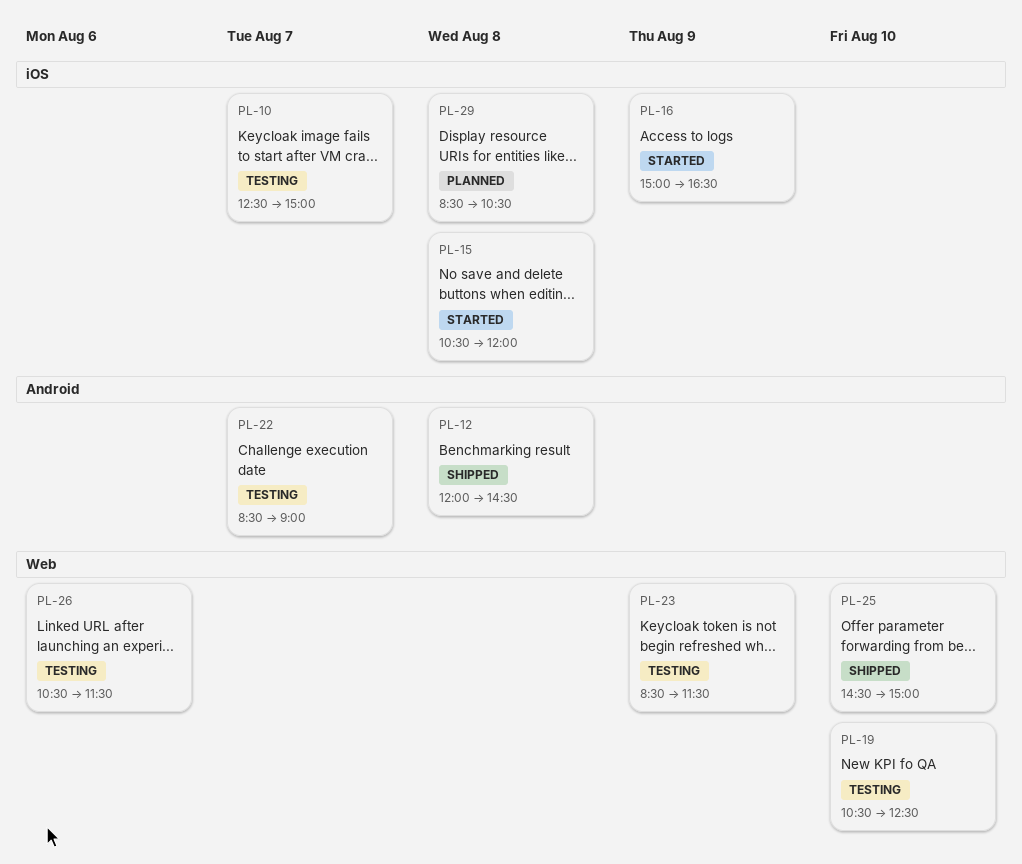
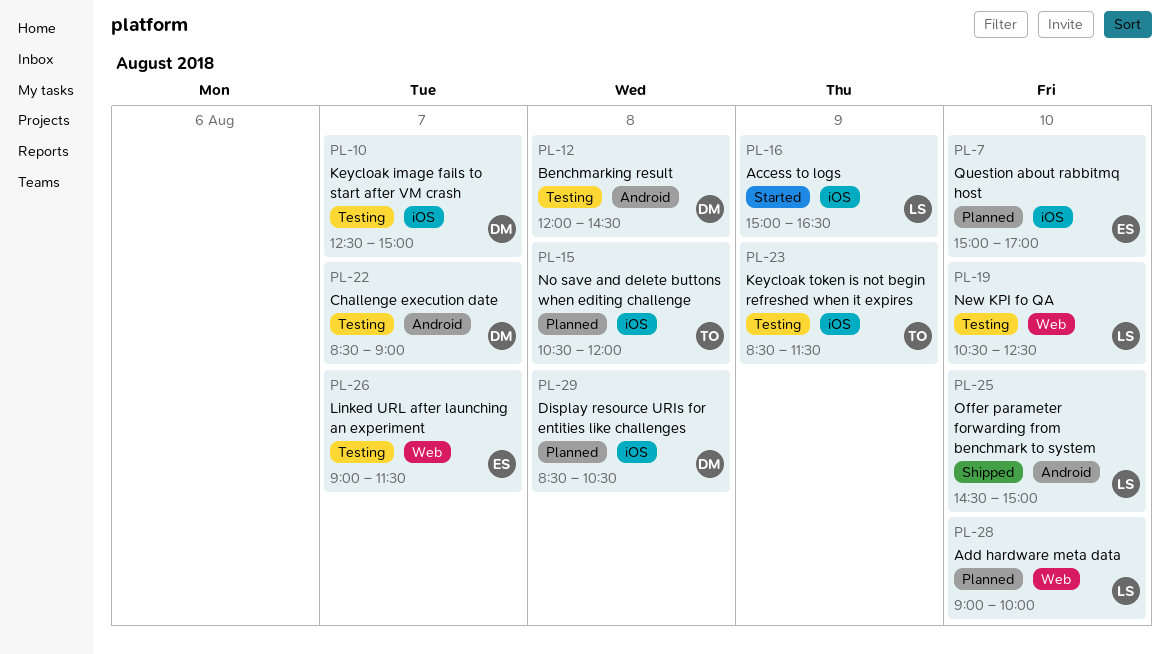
PL-7: none -> present
PL-12, status: Shipped -> Testing
PL-15, status: Started -> Planned
PL-23, label: Web -> iOS
PL-25, label: Web -> Android
PL-26, day: Aug 6 -> Aug 7
PL-26, begins: 10:30 -> 09:00
PL-28: none -> present

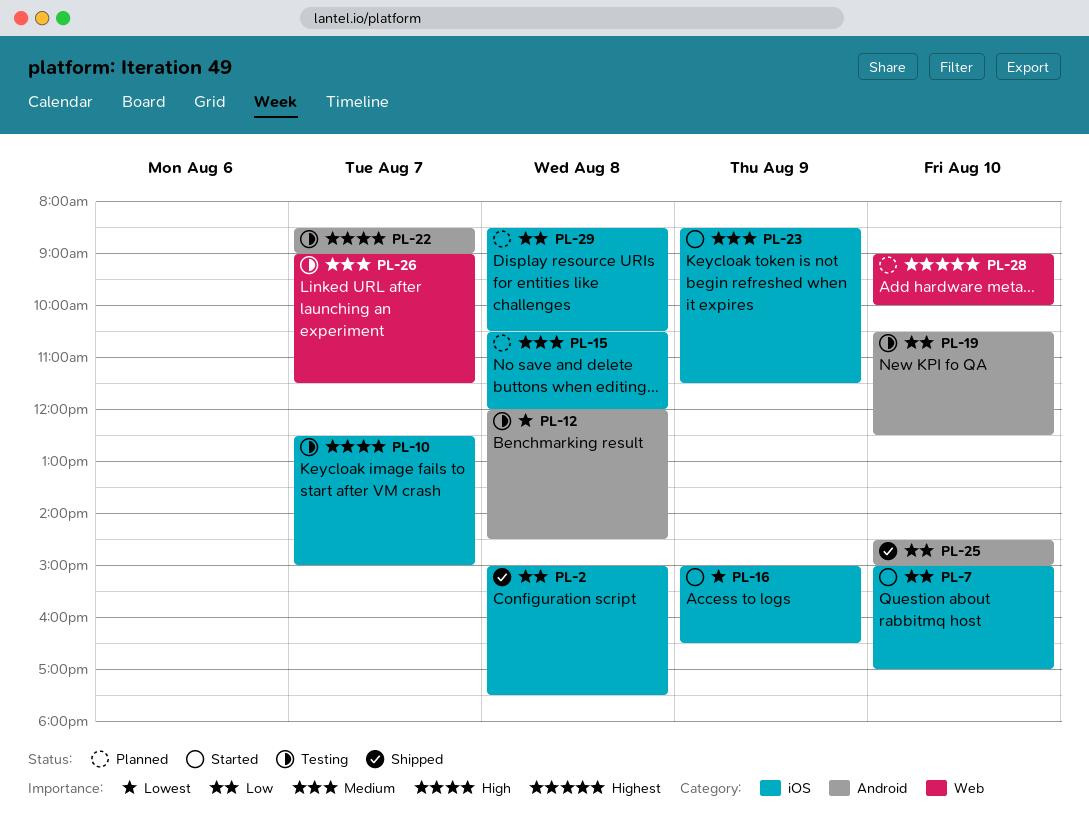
PL-2: none -> present
PL-7, status: Planned -> Started
PL-19, label: Web -> Android
PL-23, status: Testing -> Started

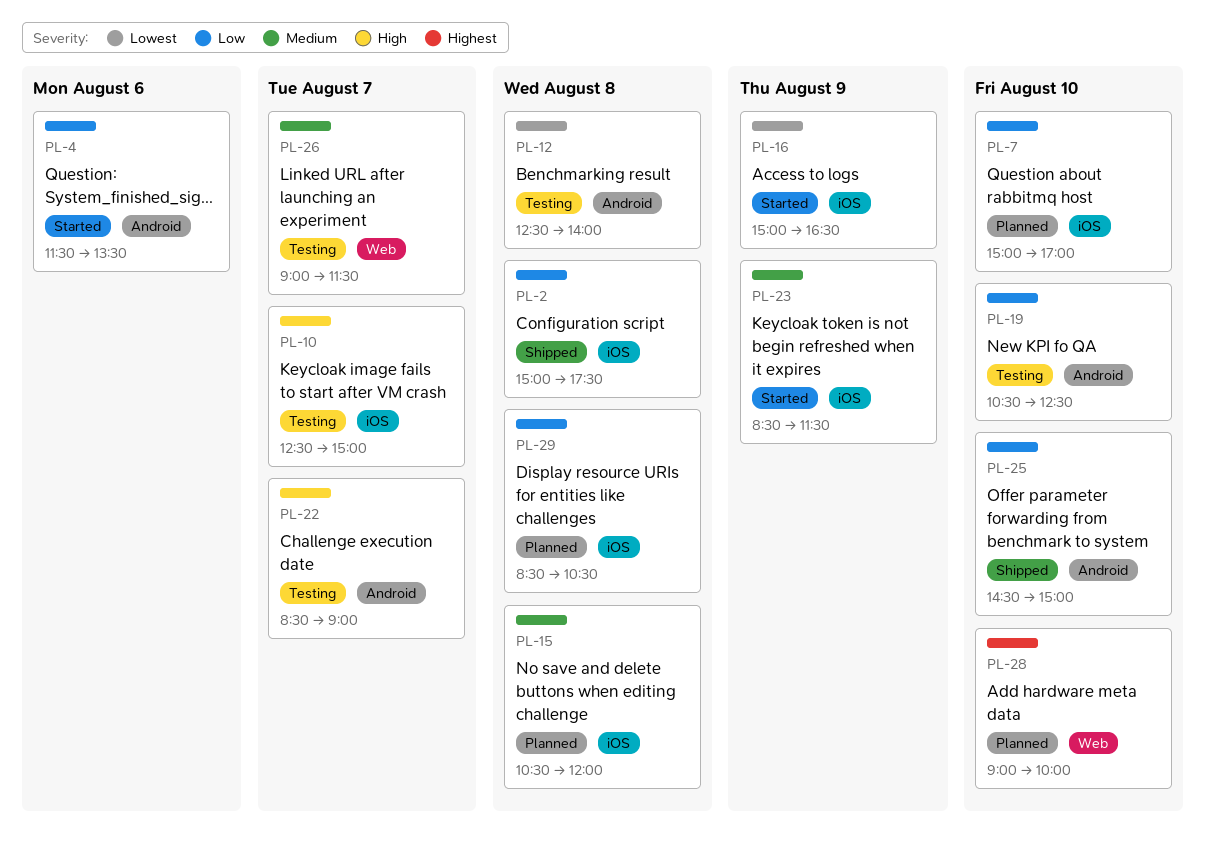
PL-4: none -> present
PL-7, status: Started -> Planned
PL-12, begins: 12:00 -> 12:30
PL-12, ends: 14:30 -> 14:00

